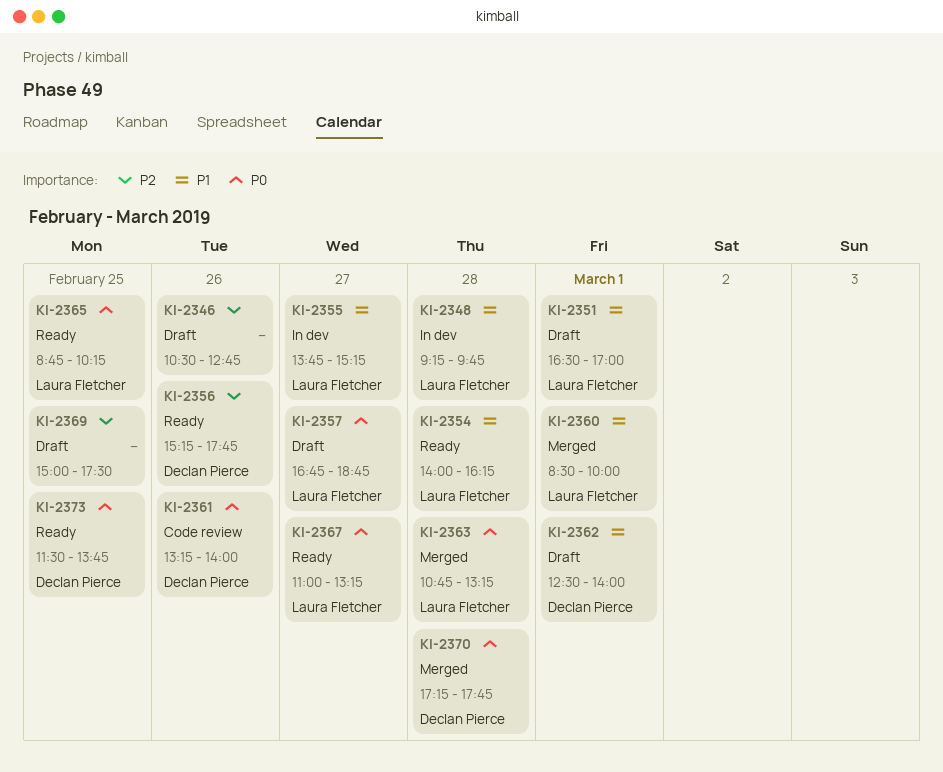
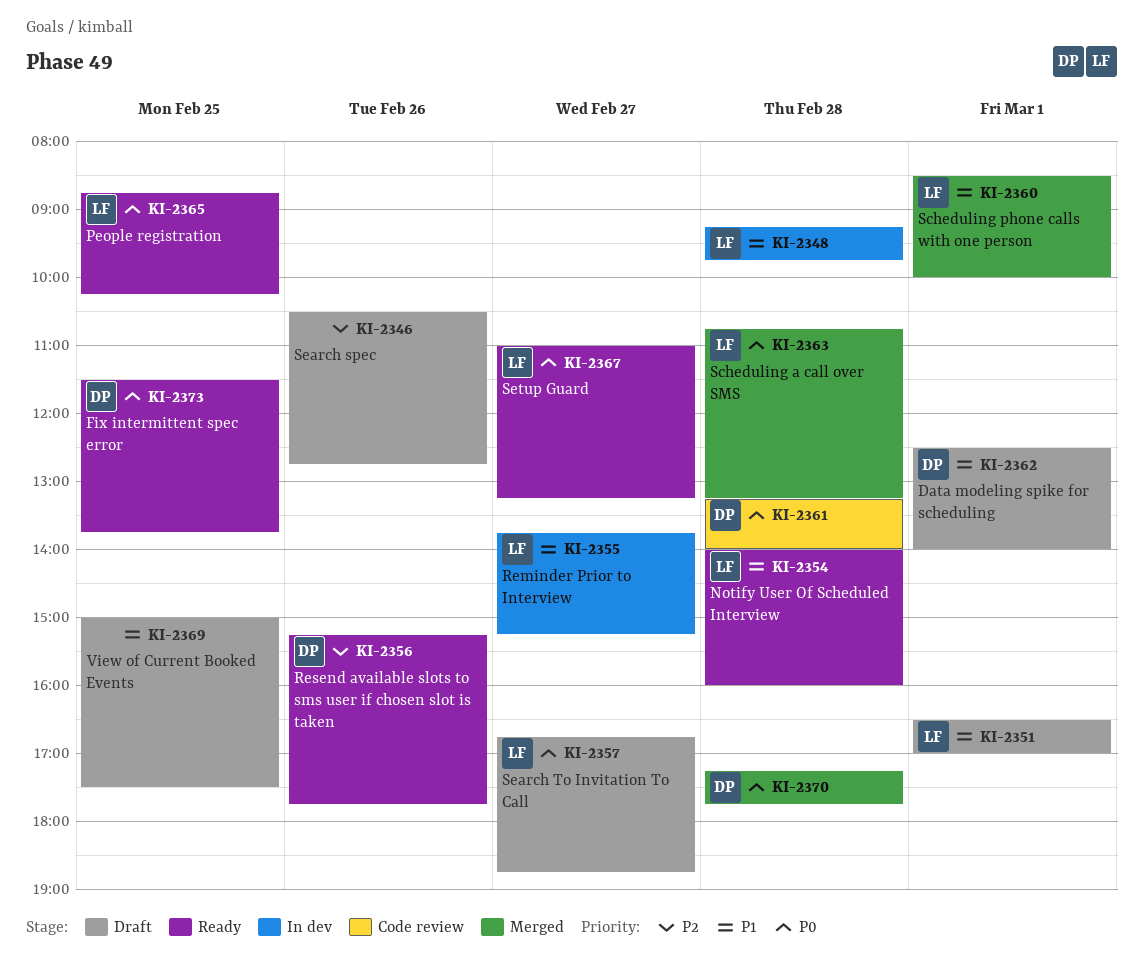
KI-2354, ends: 16:15 -> 16:00
KI-2361, day: Feb 26 -> Feb 28
KI-2369, priority: P2 -> P1

